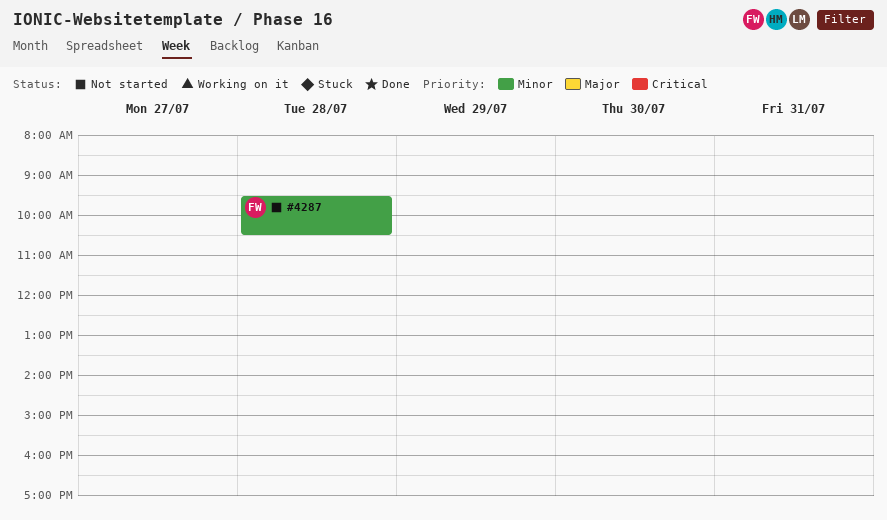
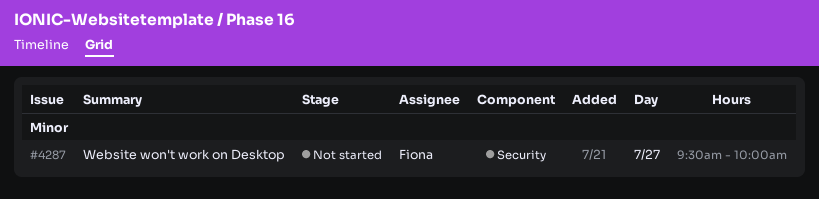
#4287, day: Jul 28 -> Jul 27
#4287, ends: 10:30 -> 10:00

